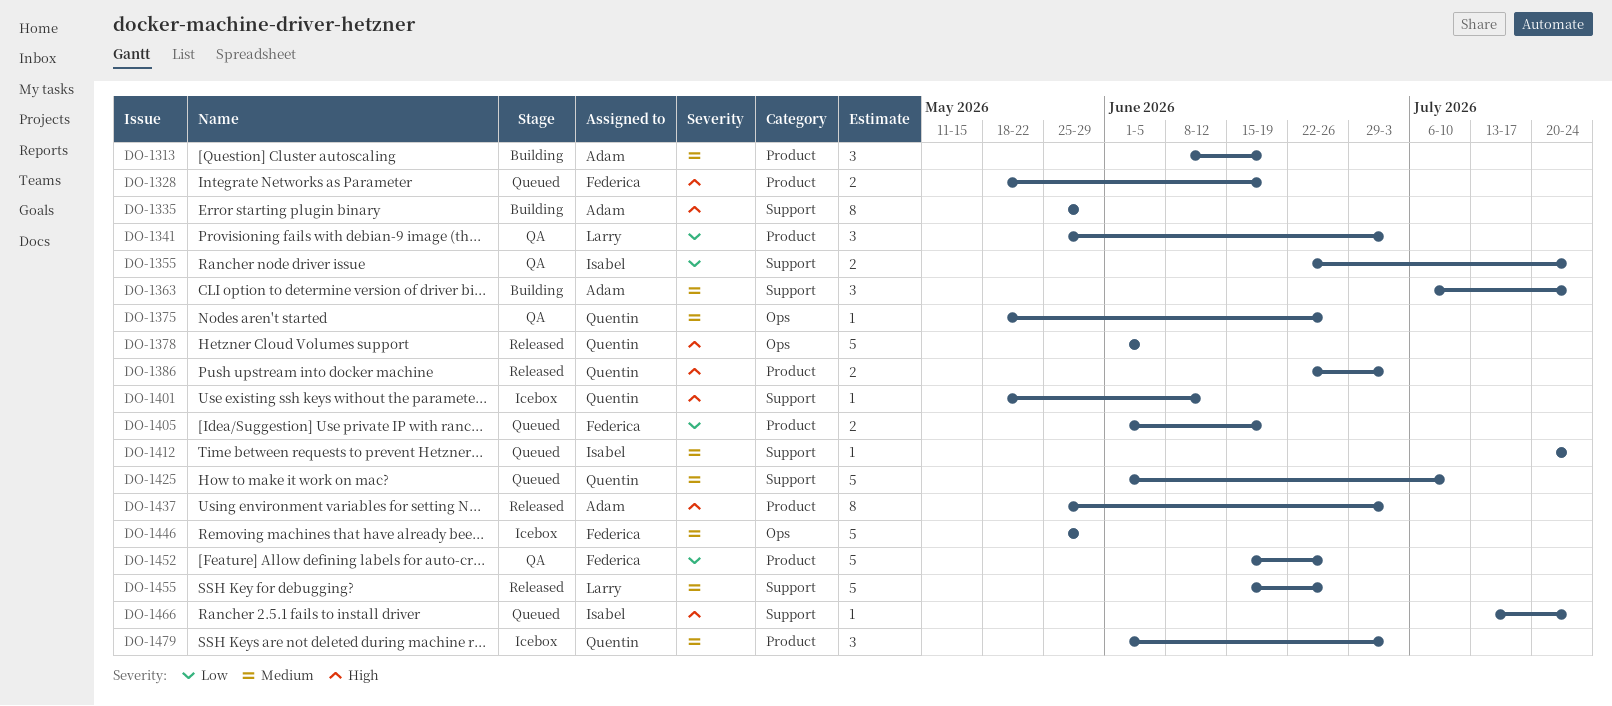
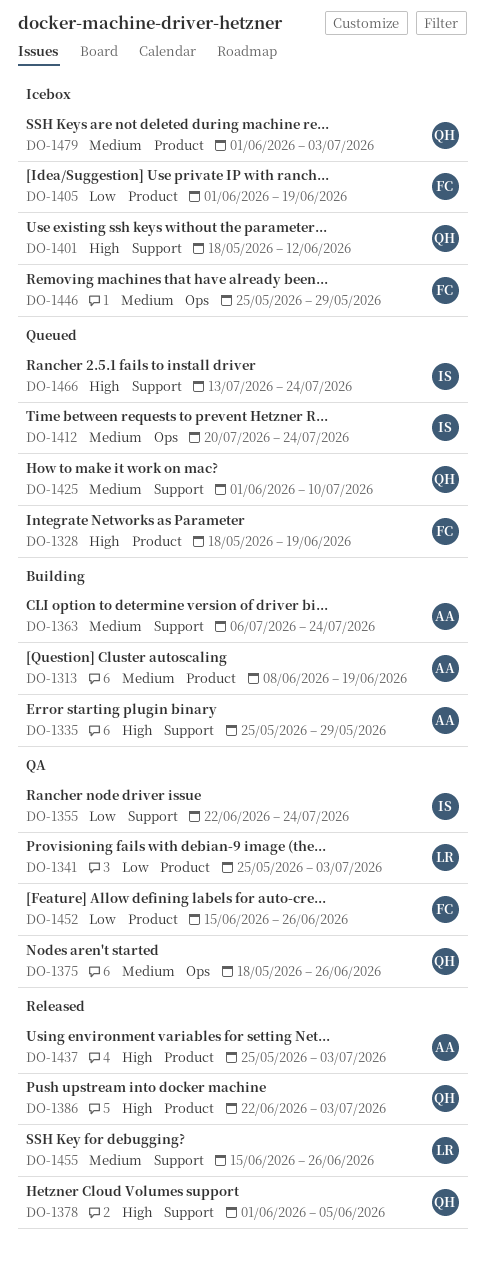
DO-1378, label: Ops -> Support
DO-1405, status: Queued -> Icebox
DO-1412, label: Support -> Ops

